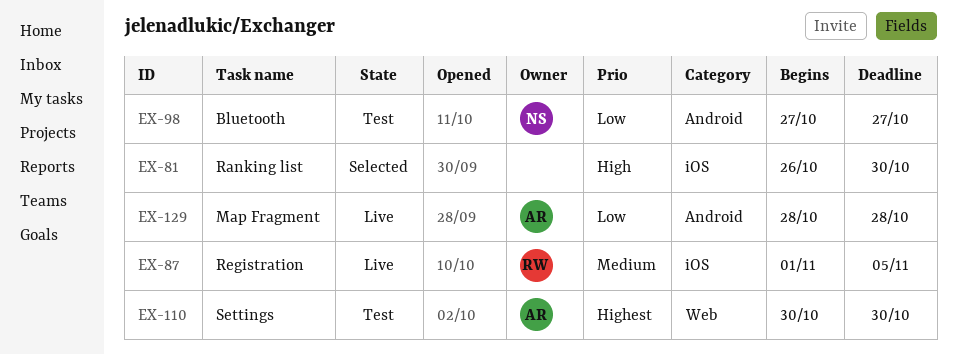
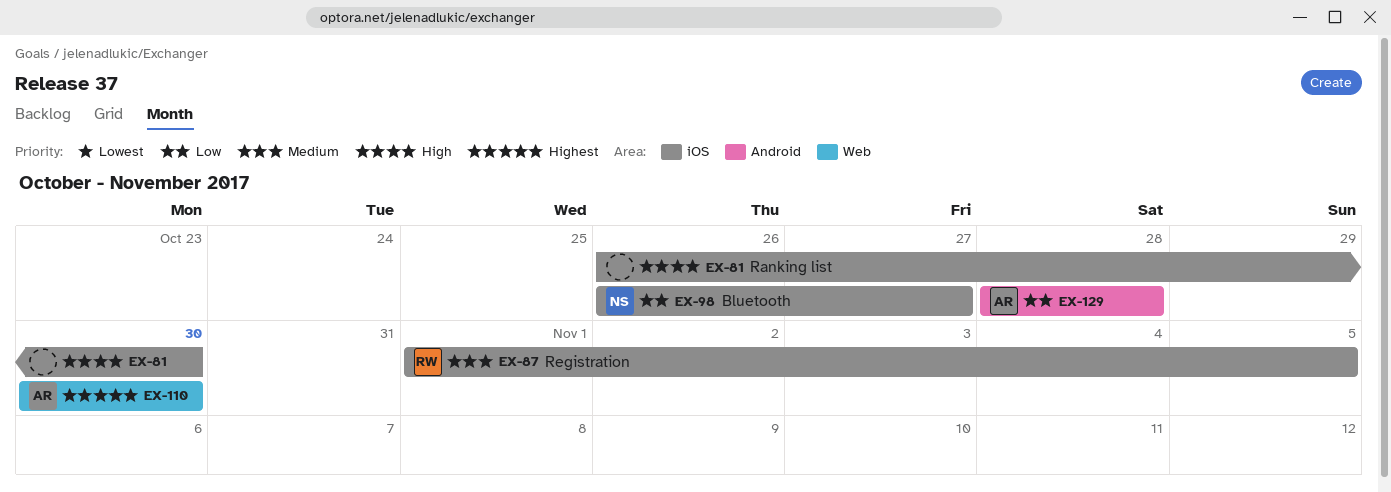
EX-98, label: Android -> iOS
EX-98, start: Oct 27 -> Oct 26

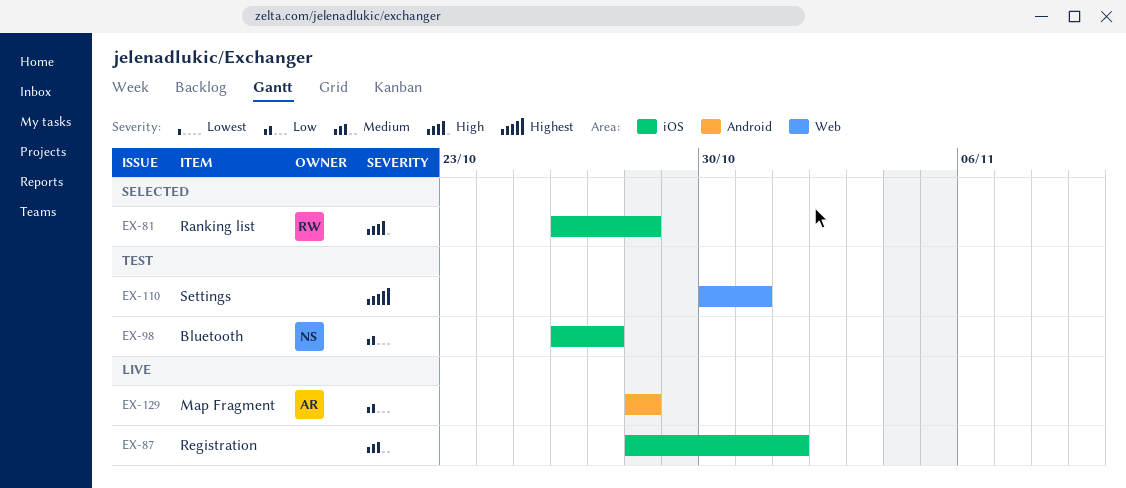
EX-81, owner: none -> RW
EX-81, due: Oct 30 -> Oct 28
EX-87, owner: RW -> none
EX-87, start: Nov 1 -> Oct 28
EX-87, due: Nov 5 -> Nov 1
EX-110, owner: AR -> none
EX-110, due: Oct 30 -> Oct 31

